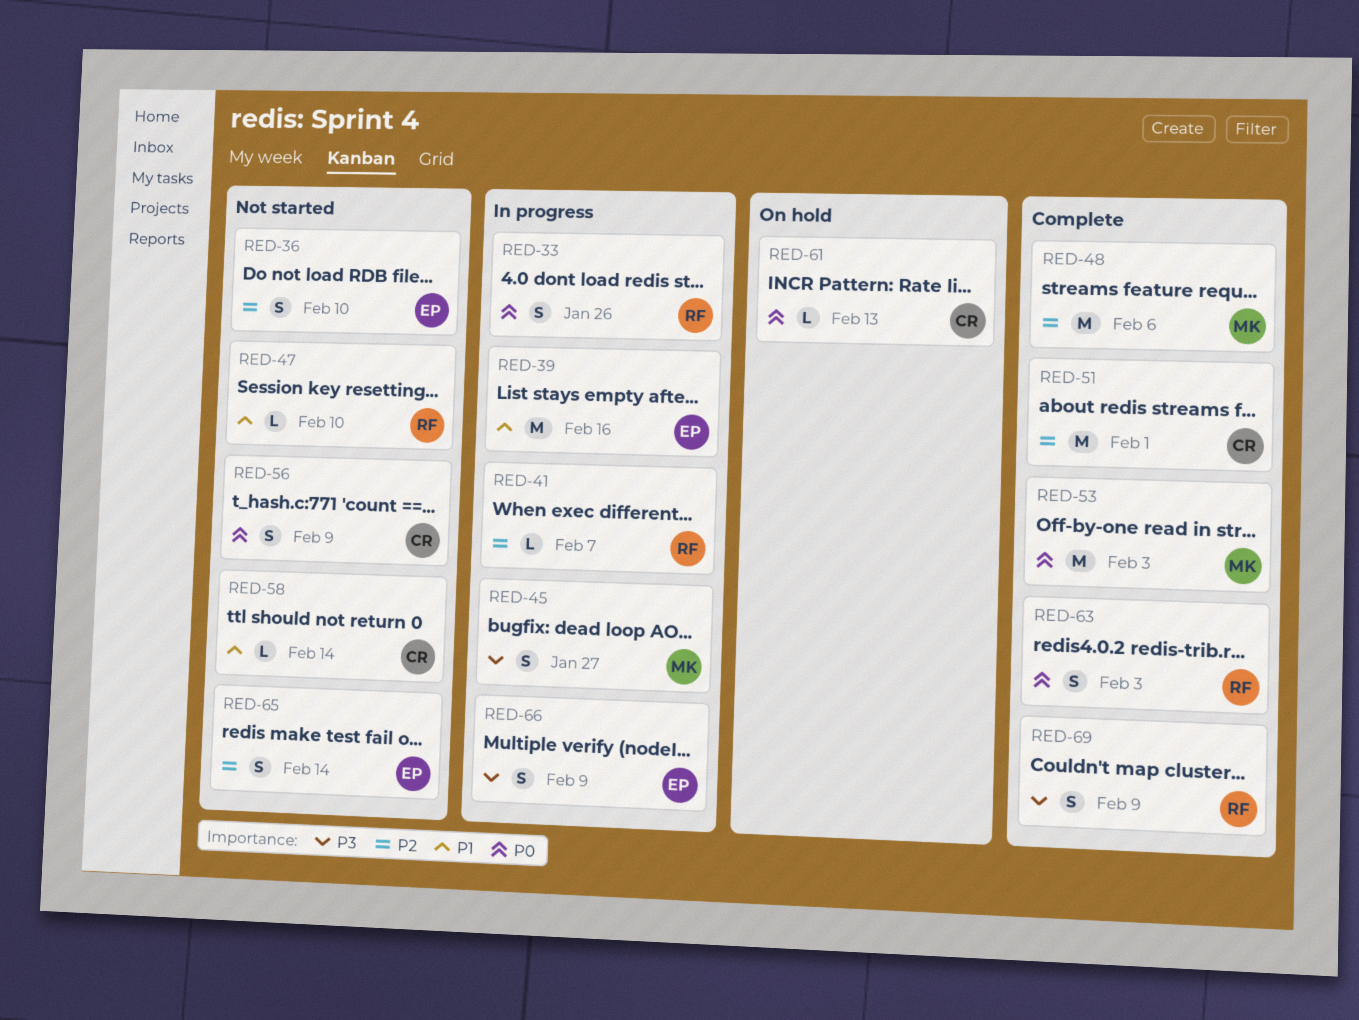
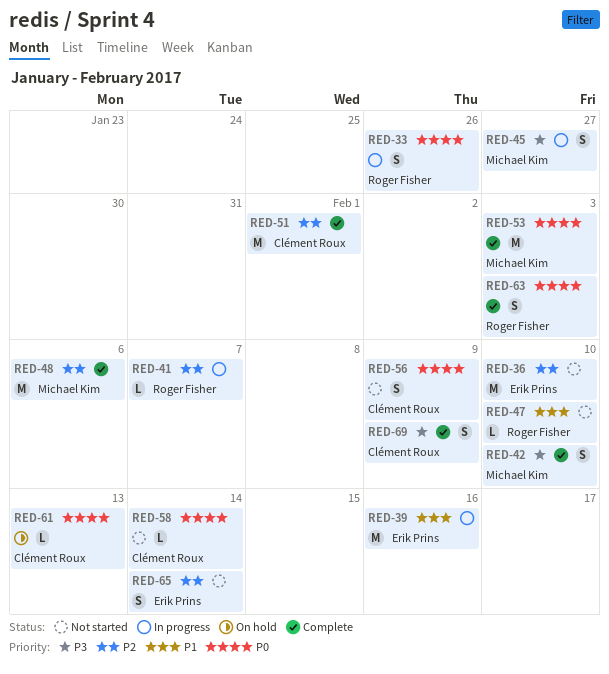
RED-36, estimate: S -> M
RED-42: none -> present
RED-58, priority: P1 -> P0
RED-66: present -> none
RED-69, owner: Roger Fisher -> Clément Roux

